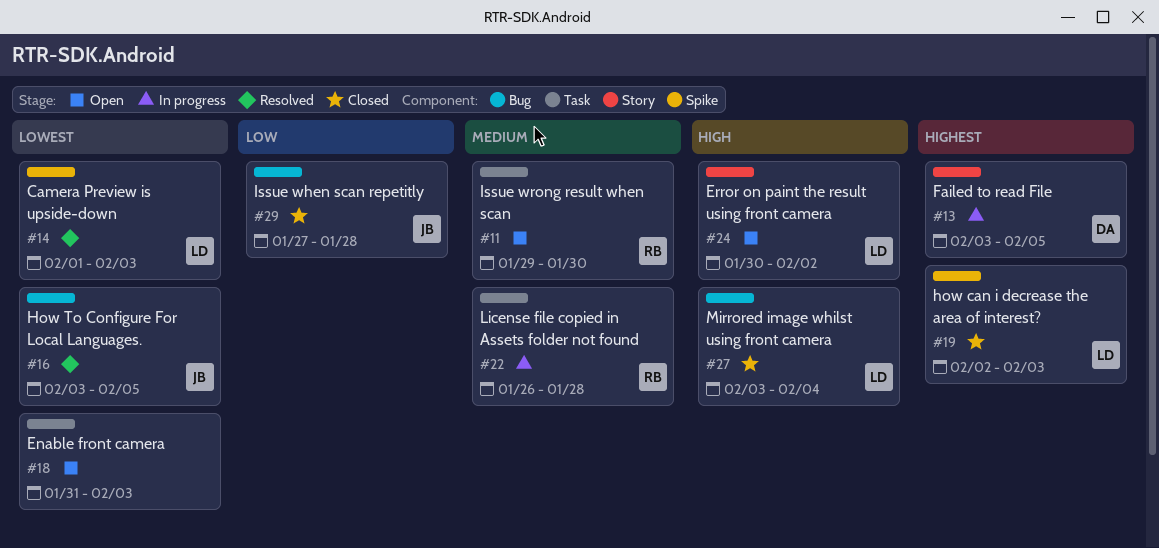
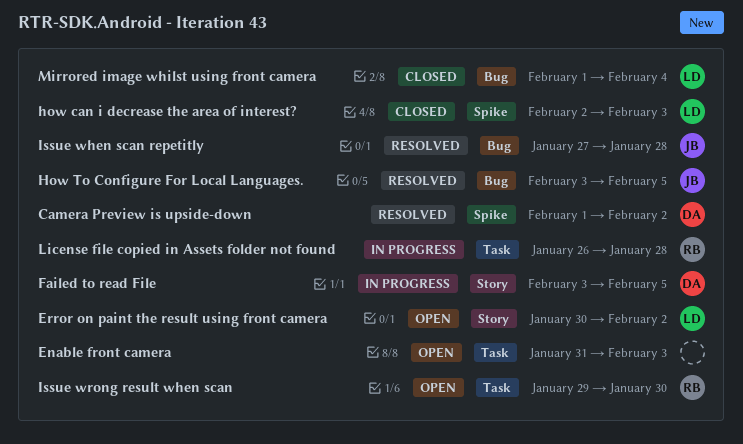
Camera Preview is upside-down, owner: LD -> DA
Camera Preview is upside-down, due: Feb 3 -> Feb 2
Issue when scan repetitly, status: Closed -> Resolved
Mirrored image whilst using front camera, start: Feb 3 -> Feb 1

